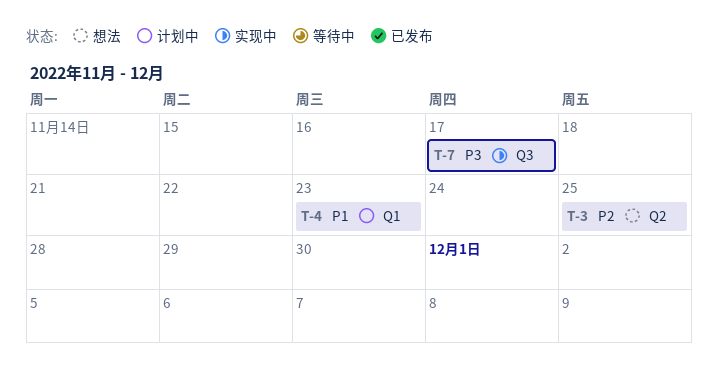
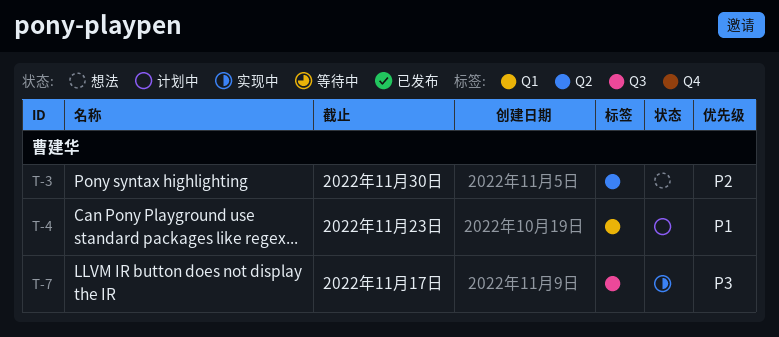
T-3, due: Nov 25 -> Nov 30

